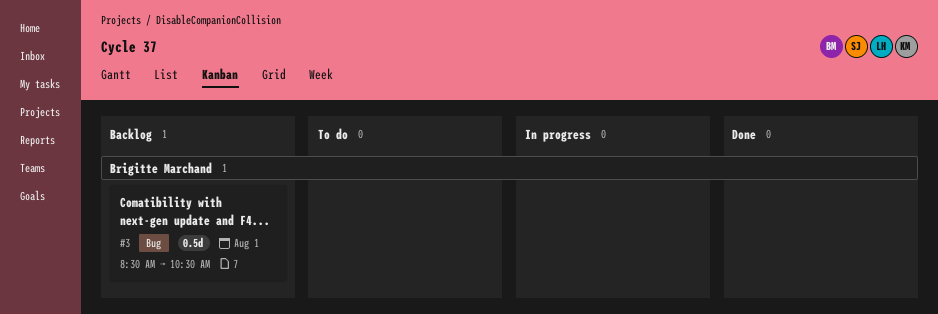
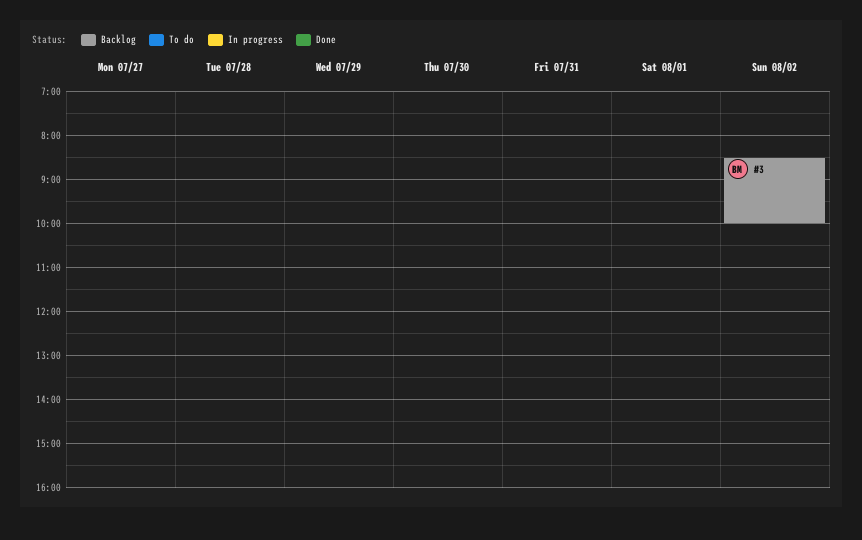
#3, day: Aug 1 -> Aug 2
#3, ends: 10:30 -> 10:00

